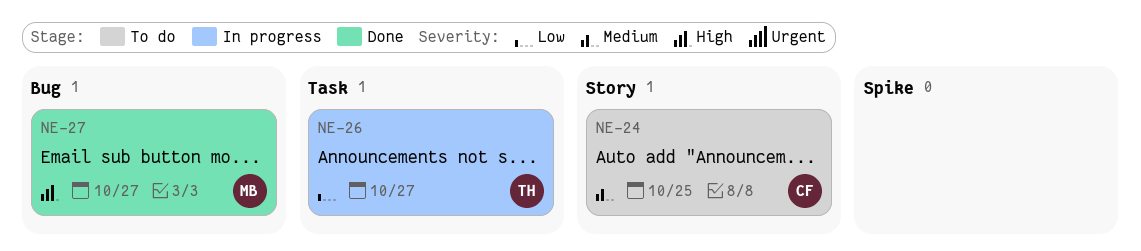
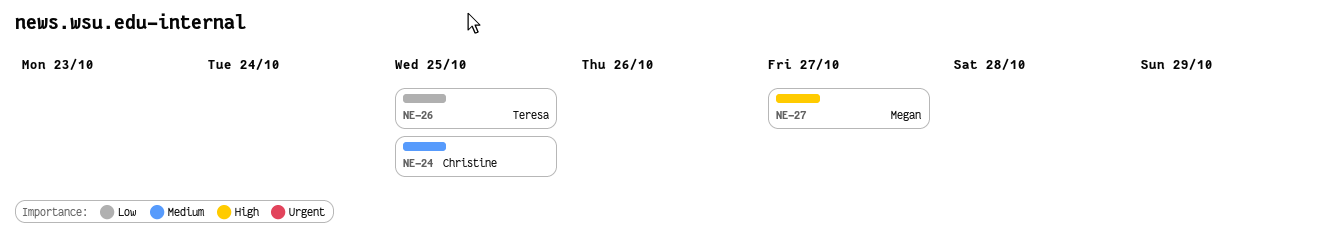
NE-26, due: Oct 27 -> Oct 25

